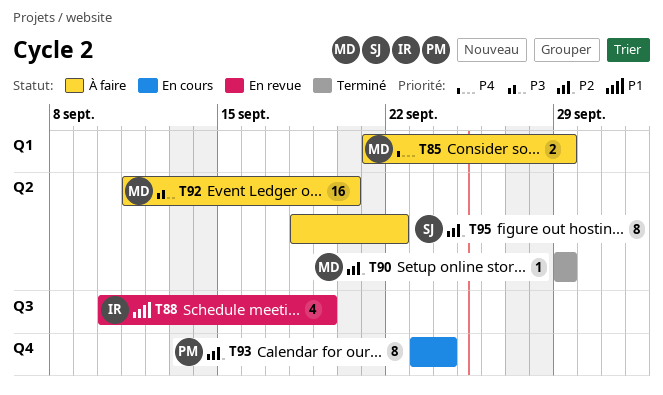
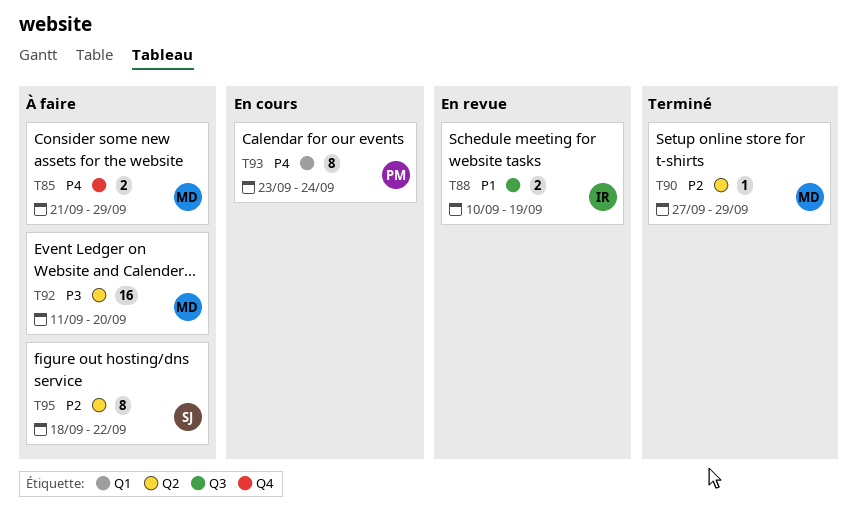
T85, label: Q1 -> Q4
T88, estimate: 4 -> 2
T90, start: Sep 29 -> Sep 27
T93, priority: P2 -> P4
T93, label: Q4 -> Q1

